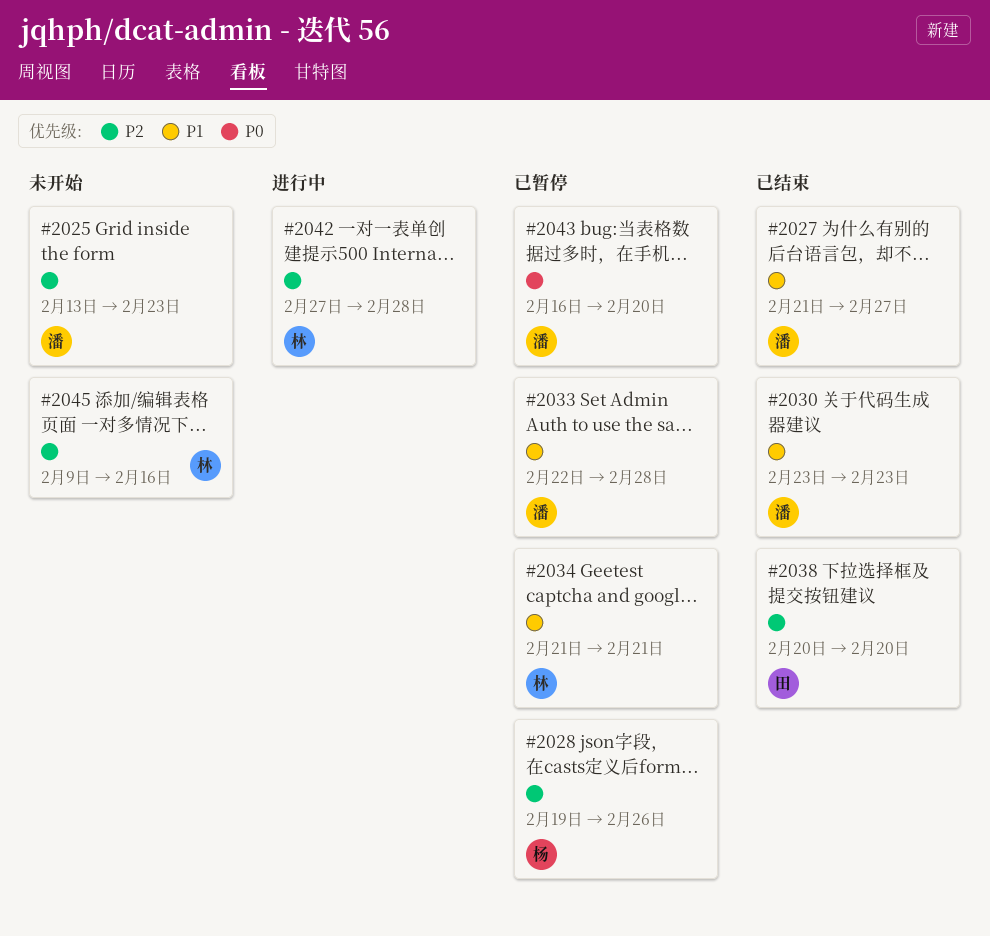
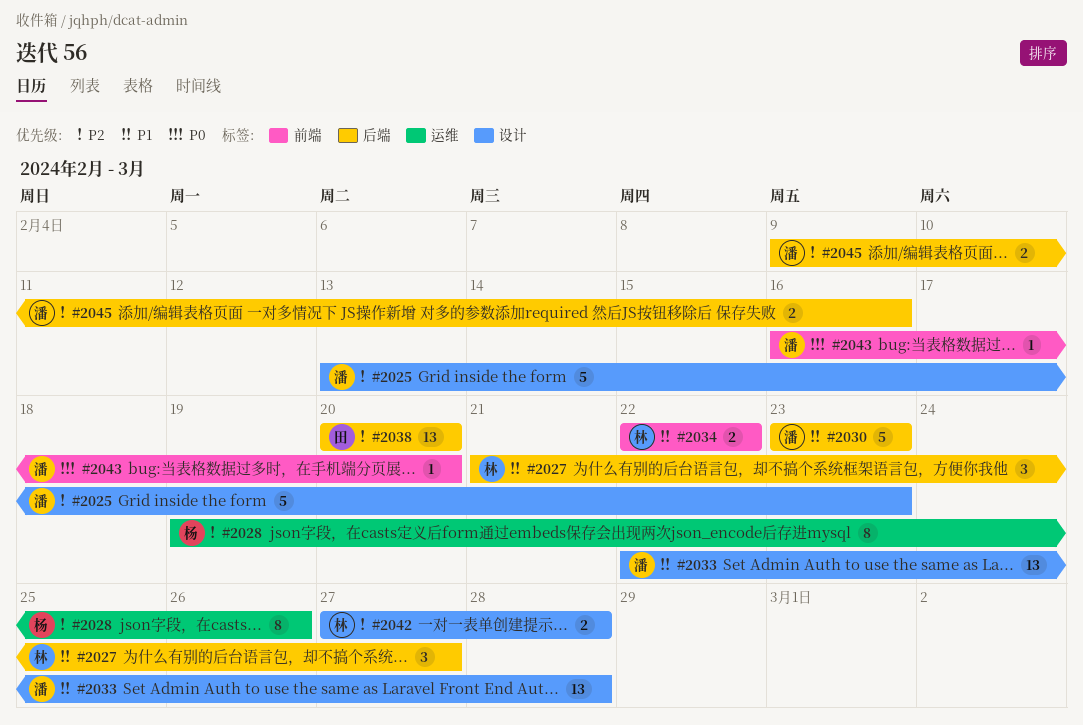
#2027, owner: 潘 -> 林
#2034, start: Feb 21 -> Feb 22
#2034, due: Feb 21 -> Feb 22
#2045, owner: 林 -> 潘

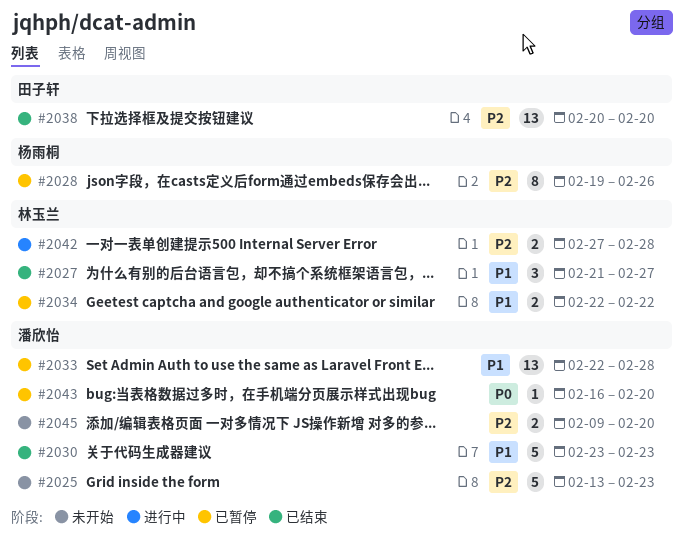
#2045, due: Feb 16 -> Feb 20

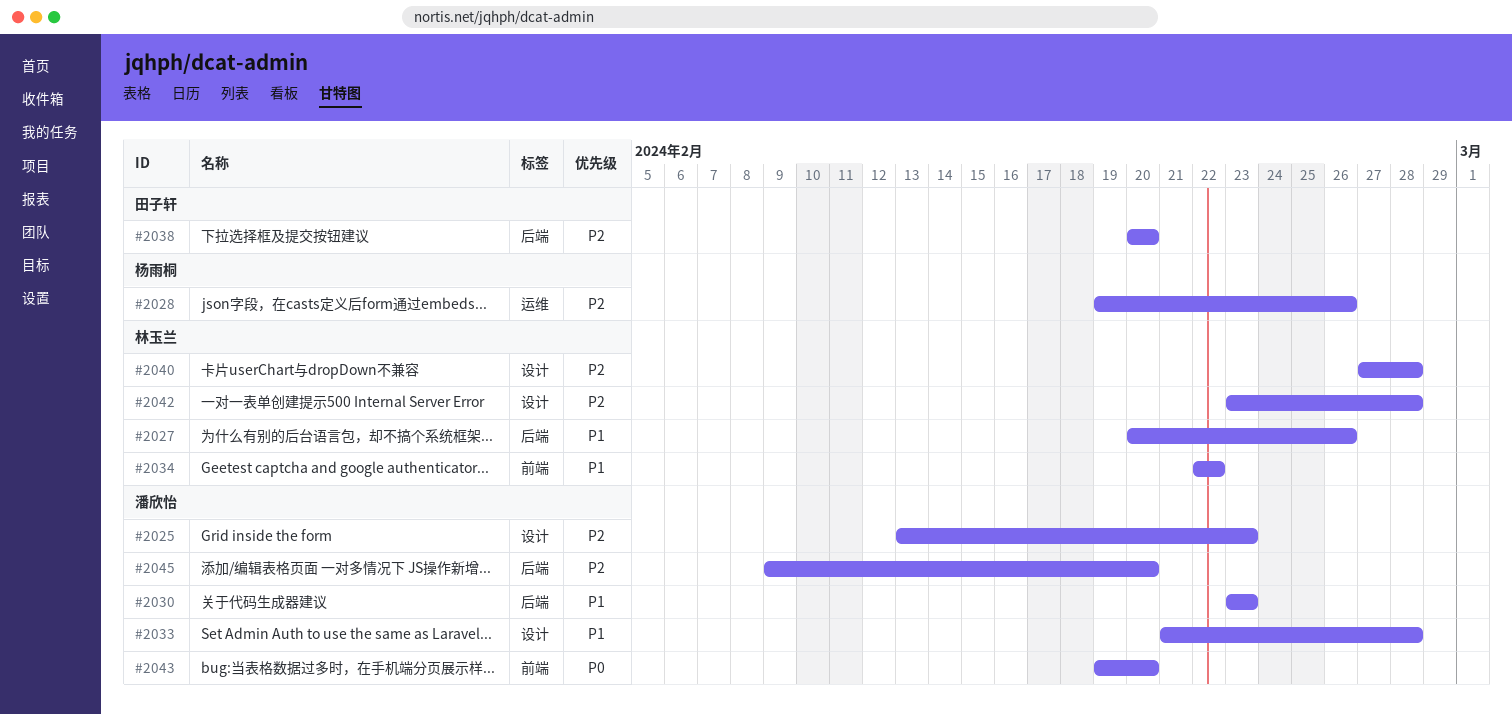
#2027, start: Feb 21 -> Feb 20
#2027, due: Feb 27 -> Feb 26
#2033, start: Feb 22 -> Feb 21
#2040: none -> present
#2042, start: Feb 27 -> Feb 23
#2043, start: Feb 16 -> Feb 19

